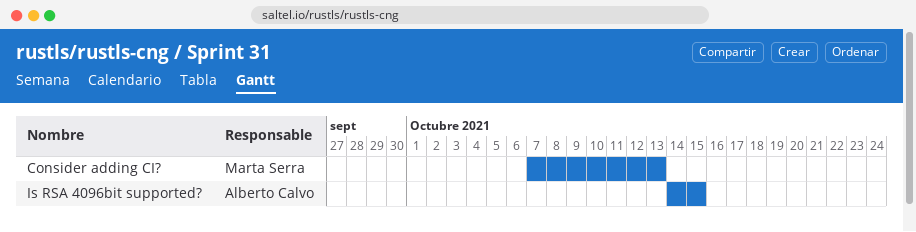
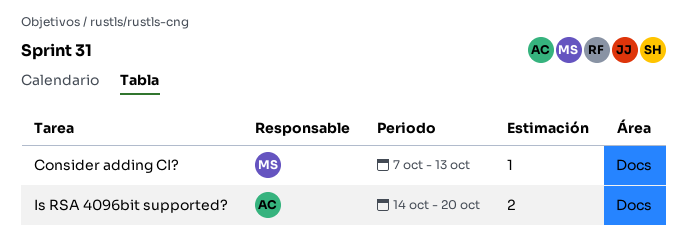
Is RSA 4096bit supported?, due: Oct 15 -> Oct 20

